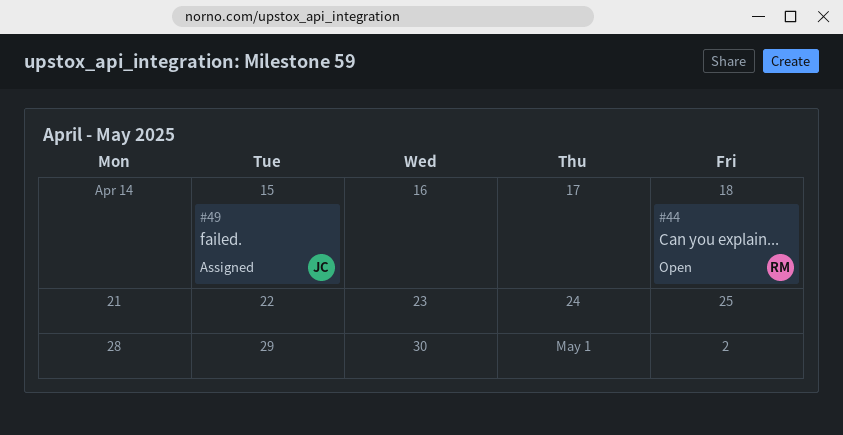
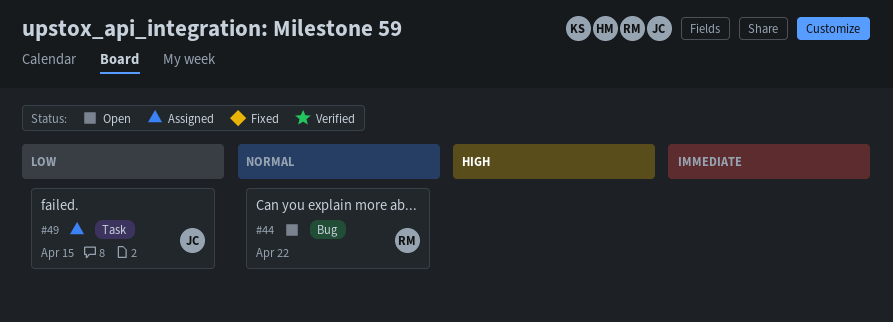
#44, due: Apr 18 -> Apr 22

